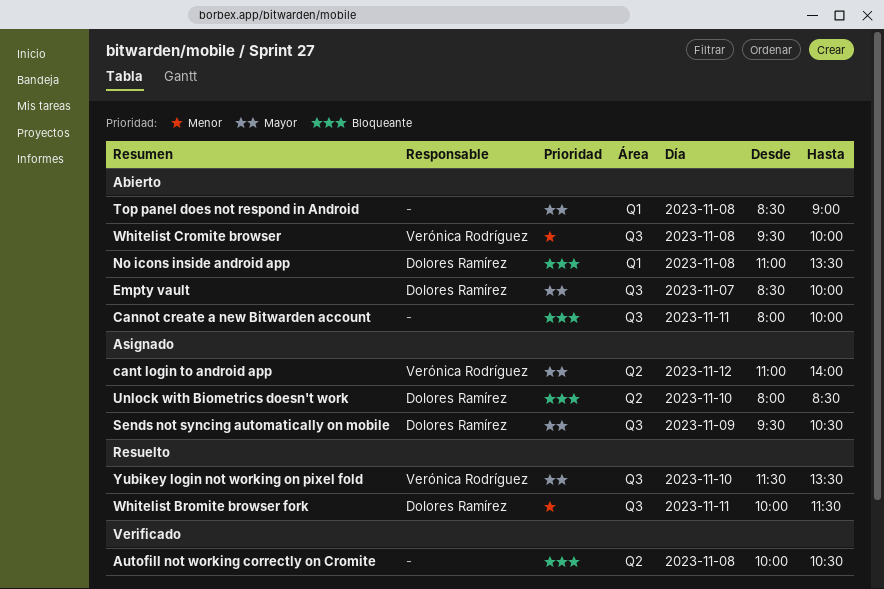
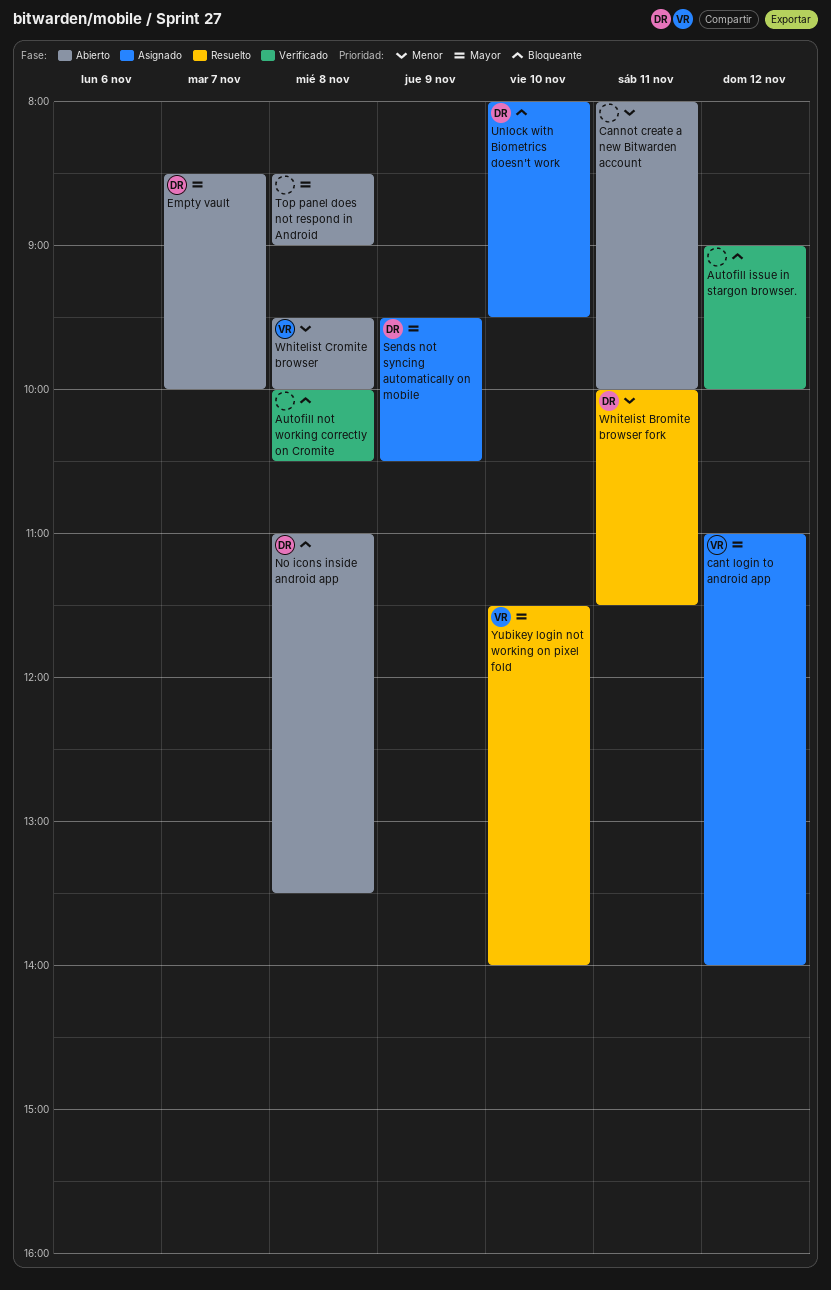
Autofill issue in stargon browser.: none -> present
Cannot create a new Bitwarden account, priority: Bloqueante -> Menor
Unlock with Biometrics doesn't work, ends: 08:30 -> 09:30
Yubikey login not working on pixel fold, ends: 13:30 -> 14:00

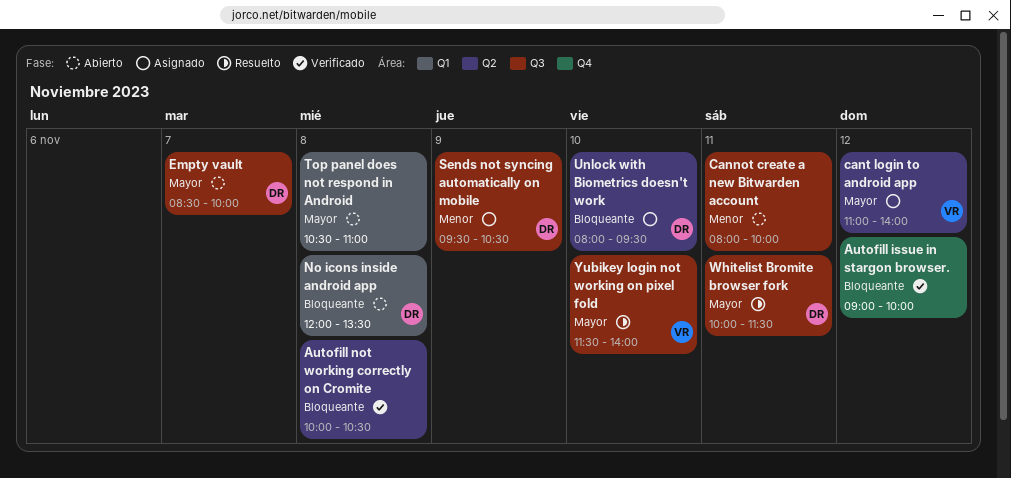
No icons inside android app, begins: 11:00 -> 12:00
Sends not syncing automatically on mobile, priority: Mayor -> Menor
Top panel does not respond in Android, begins: 08:30 -> 10:30
Top panel does not respond in Android, ends: 09:00 -> 11:00
Whitelist Bromite browser fork, priority: Menor -> Mayor
Whitelist Cromite browser: present -> none

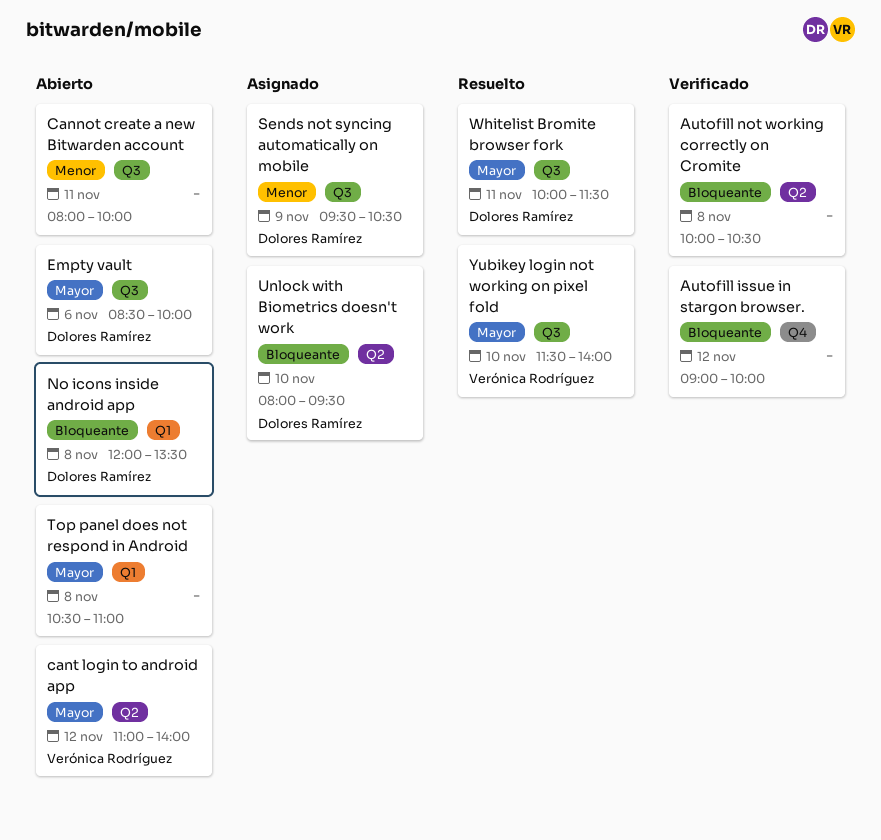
cant login to android app, status: Asignado -> Abierto
Empty vault, day: Nov 7 -> Nov 6

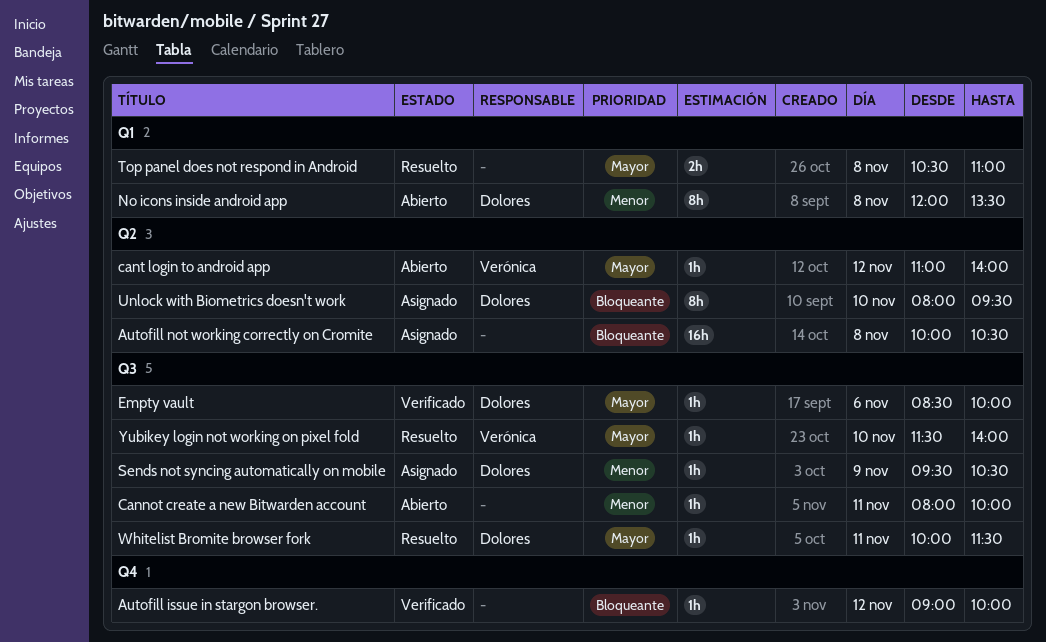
Autofill not working correctly on Cromite, status: Verificado -> Asignado
Empty vault, status: Abierto -> Verificado
No icons inside android app, priority: Bloqueante -> Menor
Top panel does not respond in Android, status: Abierto -> Resuelto

